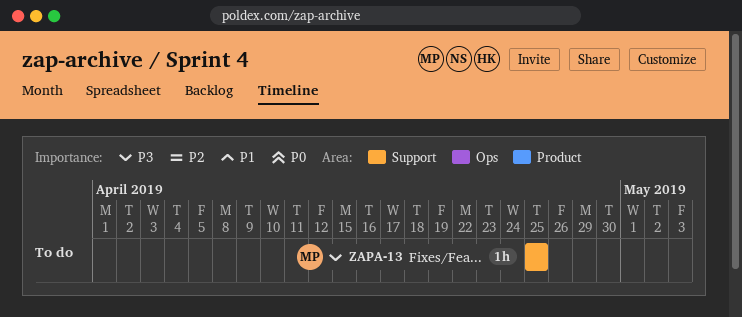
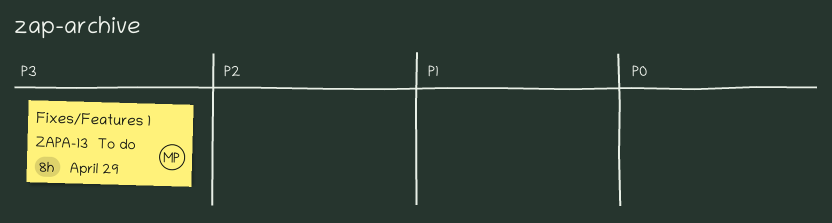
ZAPA-13, estimate: 1h -> 8h
ZAPA-13, due: Apr 25 -> Apr 29

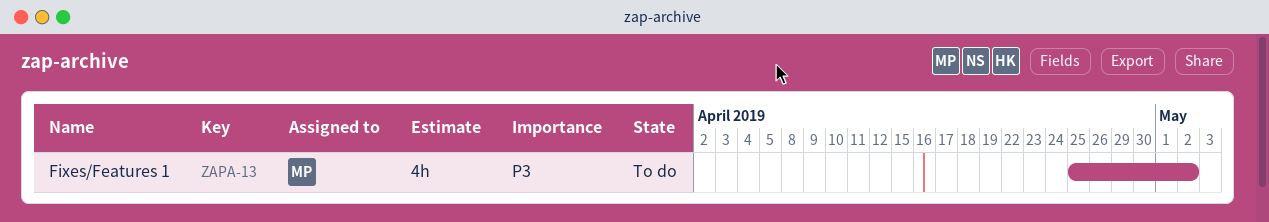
ZAPA-13, estimate: 8h -> 4h
ZAPA-13, due: Apr 29 -> May 2

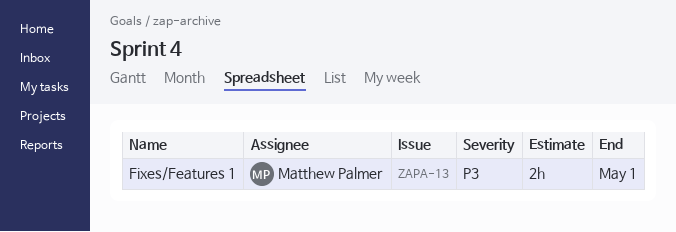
ZAPA-13, estimate: 4h -> 2h
ZAPA-13, due: May 2 -> May 1

